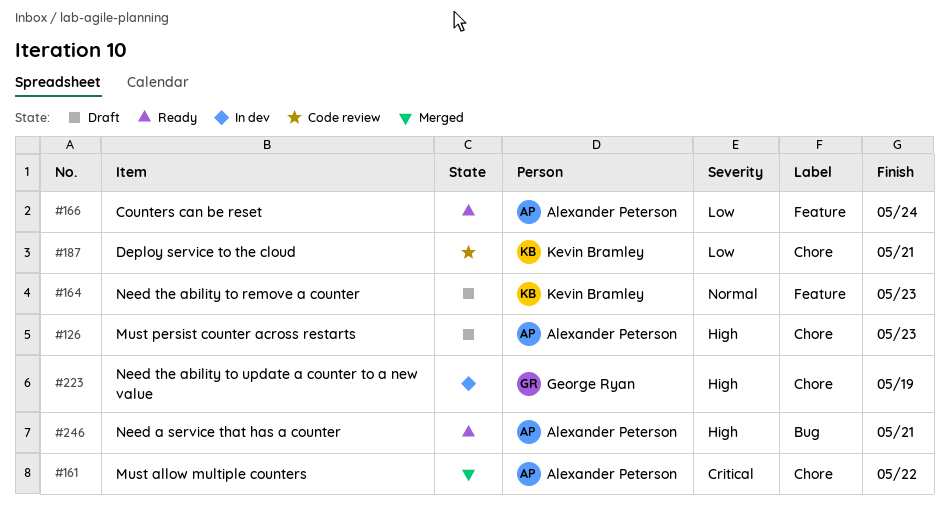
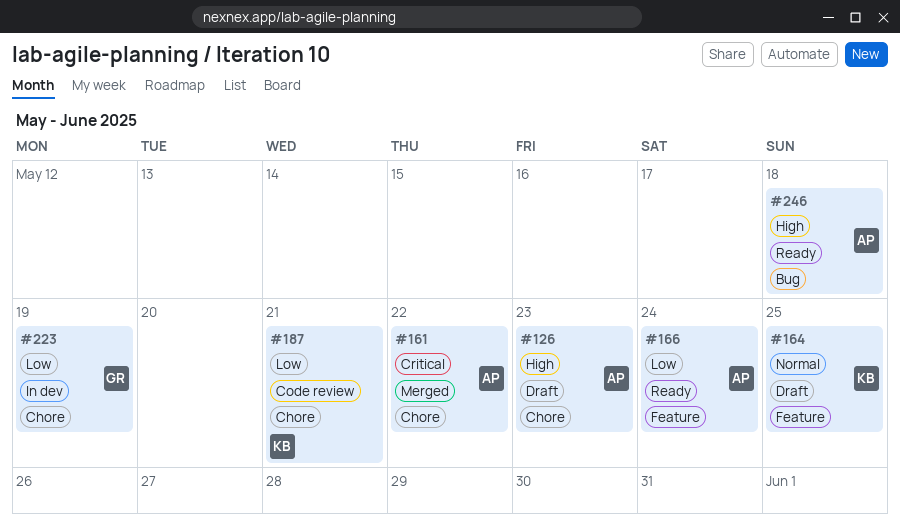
#164, due: May 23 -> May 25
#223, priority: High -> Low
#246, due: May 21 -> May 18

